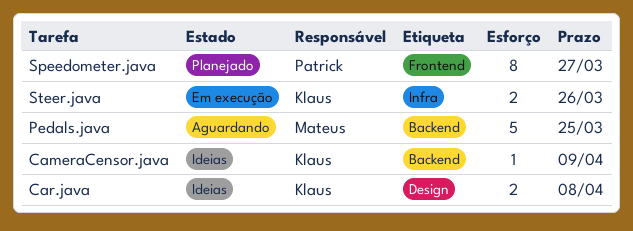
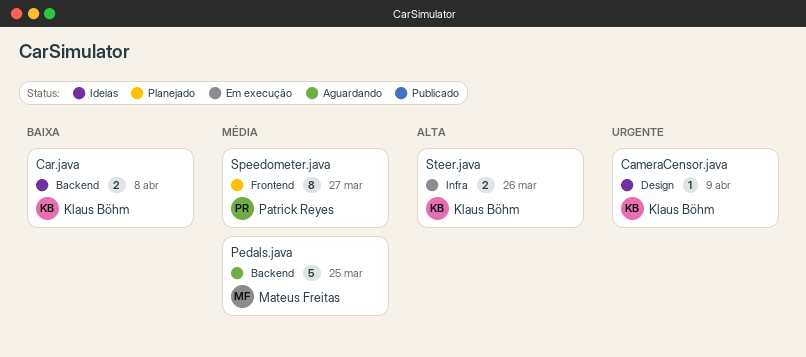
CameraCensor.java, label: Backend -> Design
Car.java, label: Design -> Backend

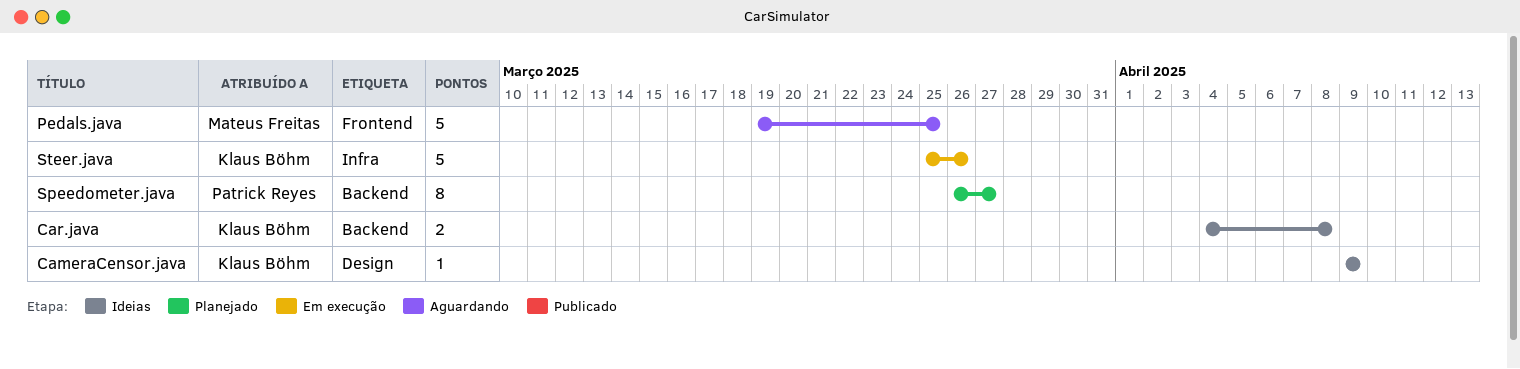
Pedals.java, label: Backend -> Frontend
Speedometer.java, label: Frontend -> Backend
Steer.java, estimate: 2 -> 5

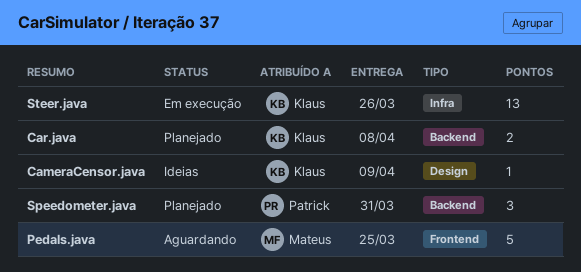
Car.java, status: Ideias -> Planejado
Speedometer.java, estimate: 8 -> 3
Speedometer.java, due: Mar 27 -> Mar 31
Steer.java, estimate: 5 -> 13

